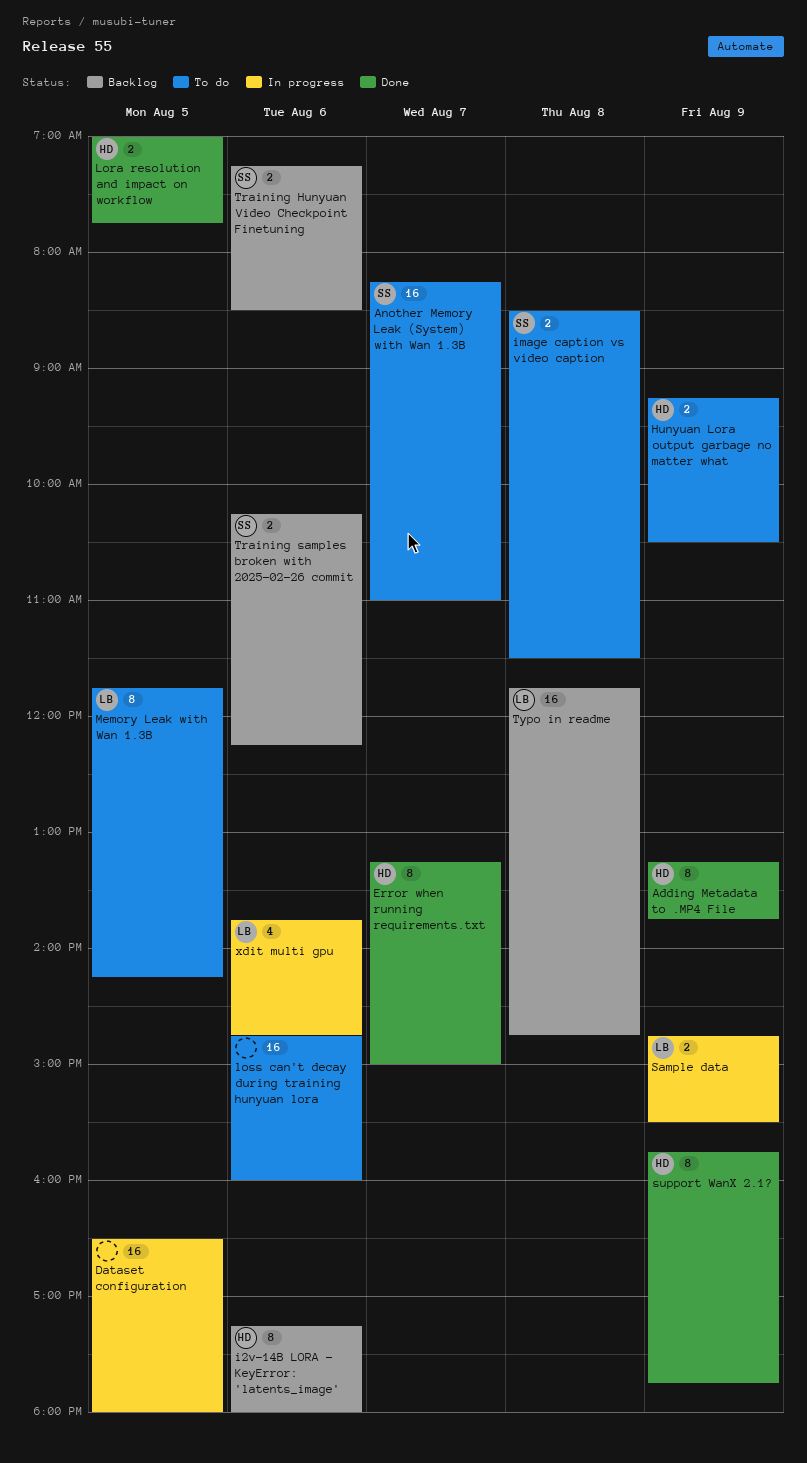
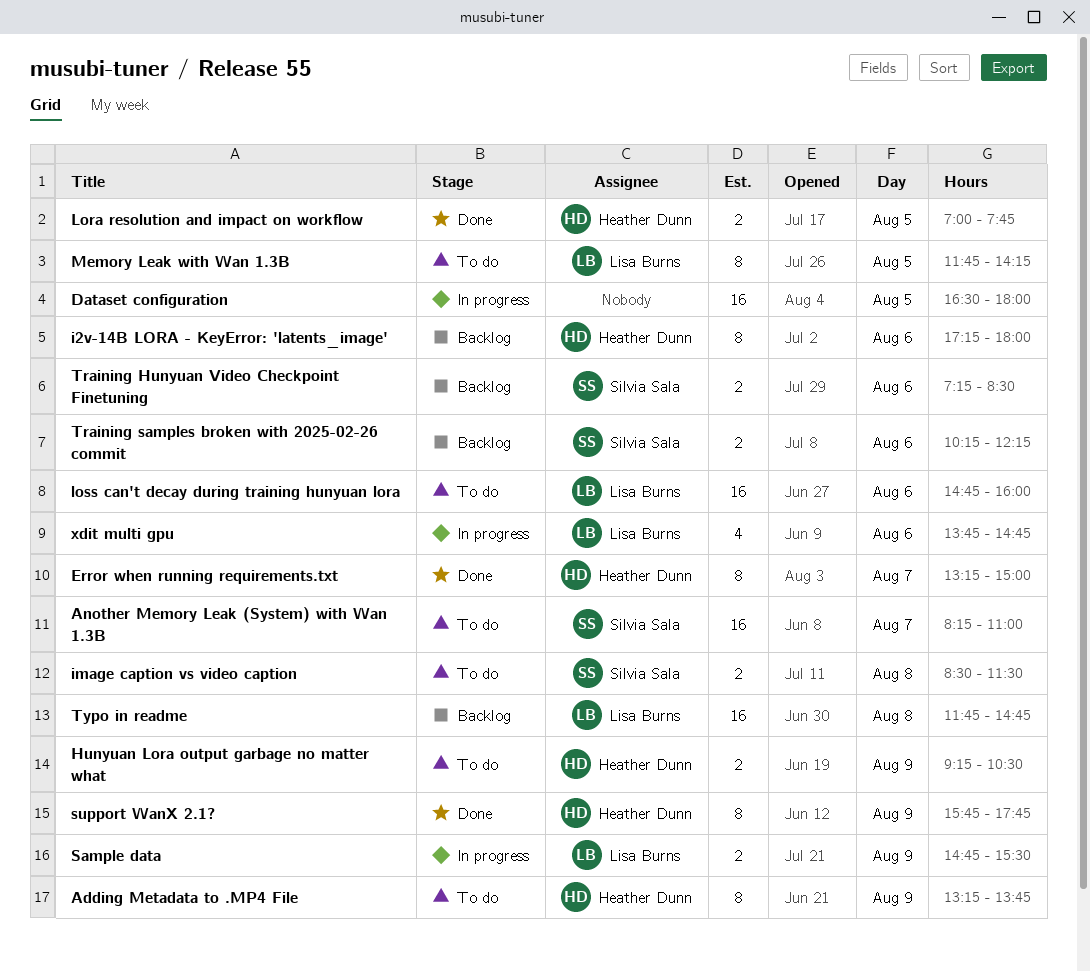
Adding Metadata to .MP4 File, status: Done -> To do
loss can't decay during training hunyuan lora, owner: none -> Lisa Burns

